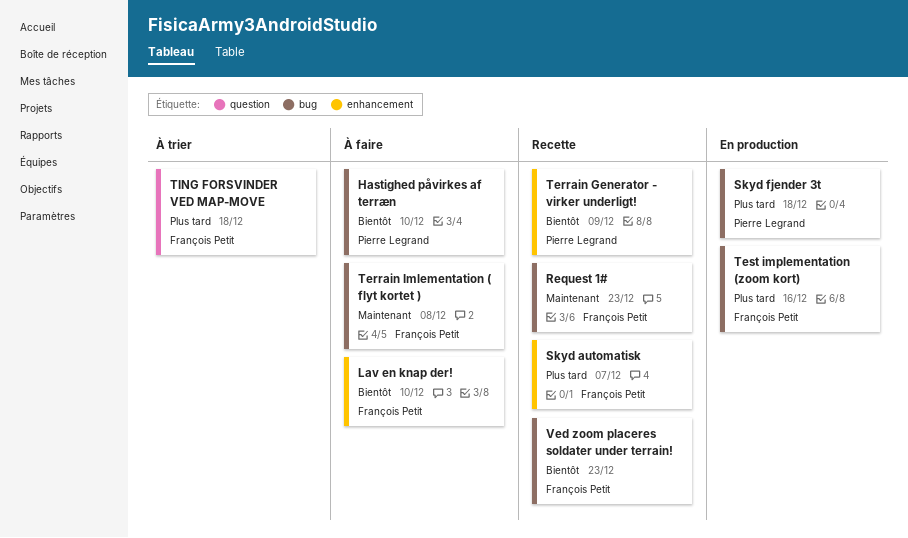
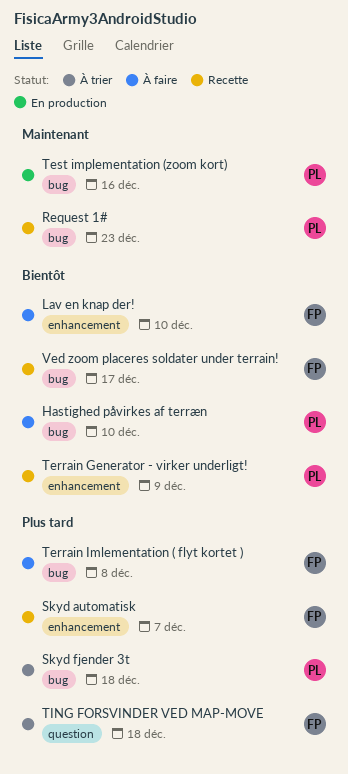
Request 1#, owner: François Petit -> Pierre Legrand
Skyd fjender 3t, status: En production -> À trier
Terrain Imlementation ( flyt kortet ), priority: Maintenant -> Plus tard
Test implementation (zoom kort), owner: François Petit -> Pierre Legrand
Test implementation (zoom kort), priority: Plus tard -> Maintenant
Ved zoom placeres soldater under terrain!, due: Dec 23 -> Dec 17

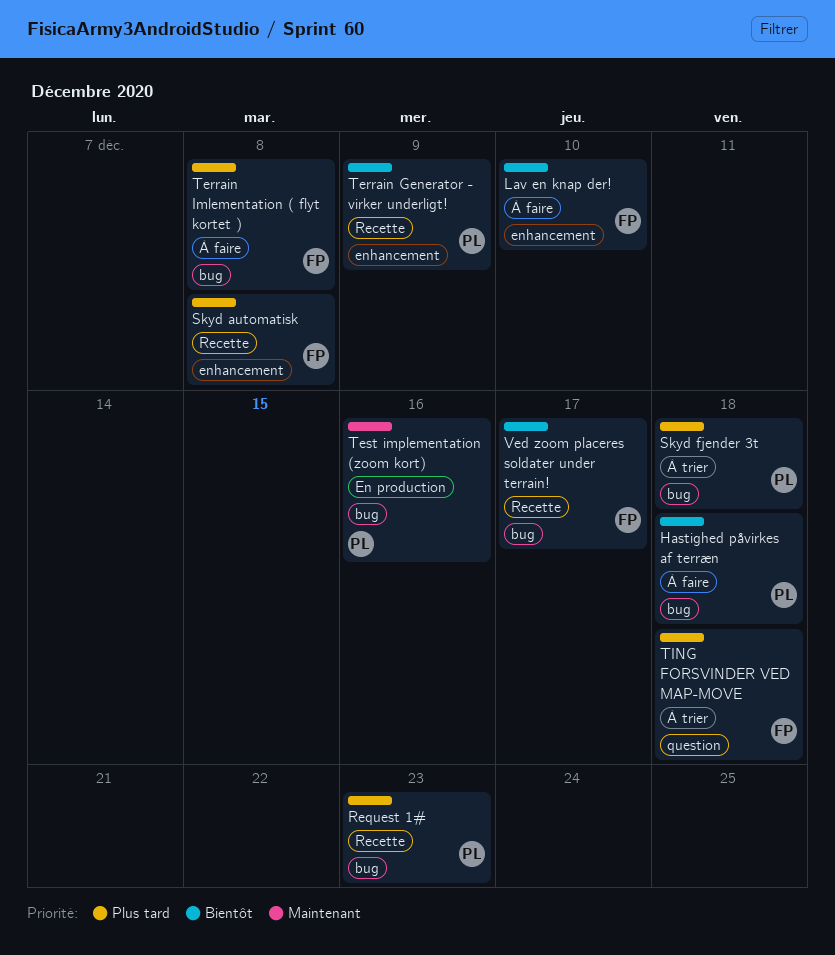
Hastighed påvirkes af terræn, due: Dec 10 -> Dec 18
Request 1#, priority: Maintenant -> Plus tard
Skyd automatisk, due: Dec 7 -> Dec 8

